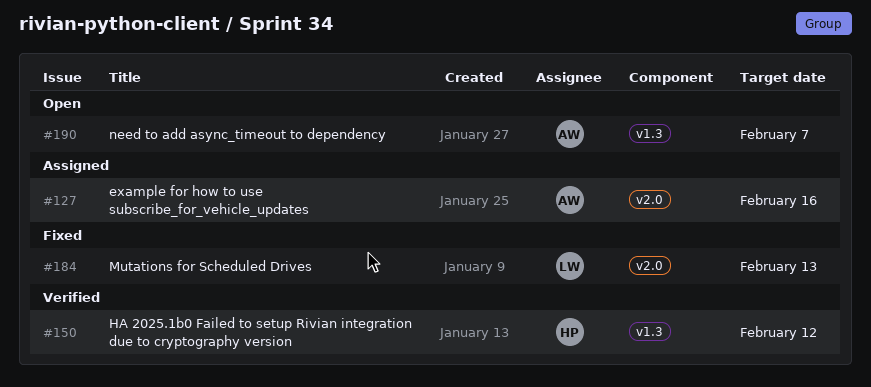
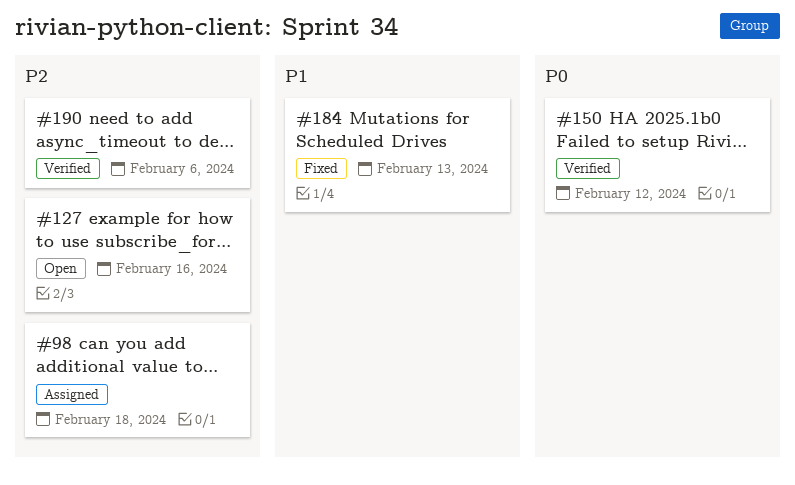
#98: none -> present
#127, status: Assigned -> Open
#190, status: Open -> Verified
#190, due: Feb 7 -> Feb 6

